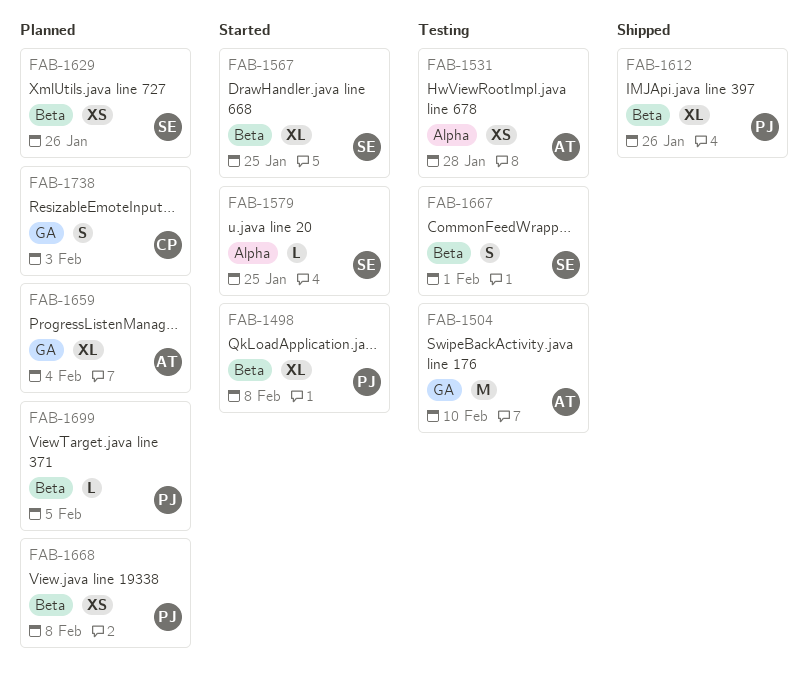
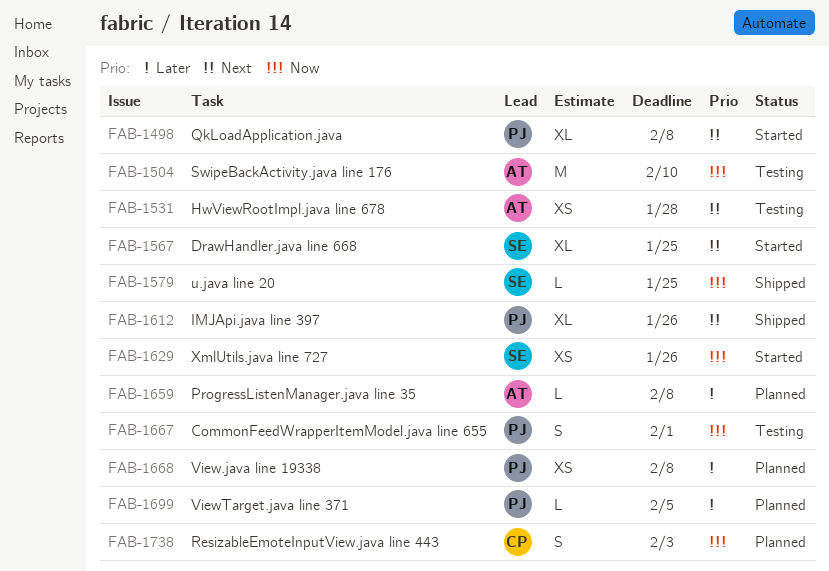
FAB-1579, status: Started -> Shipped
FAB-1629, status: Planned -> Started
FAB-1659, estimate: XL -> L
FAB-1659, due: Feb 4 -> Feb 8
FAB-1667, owner: SE -> PJ

